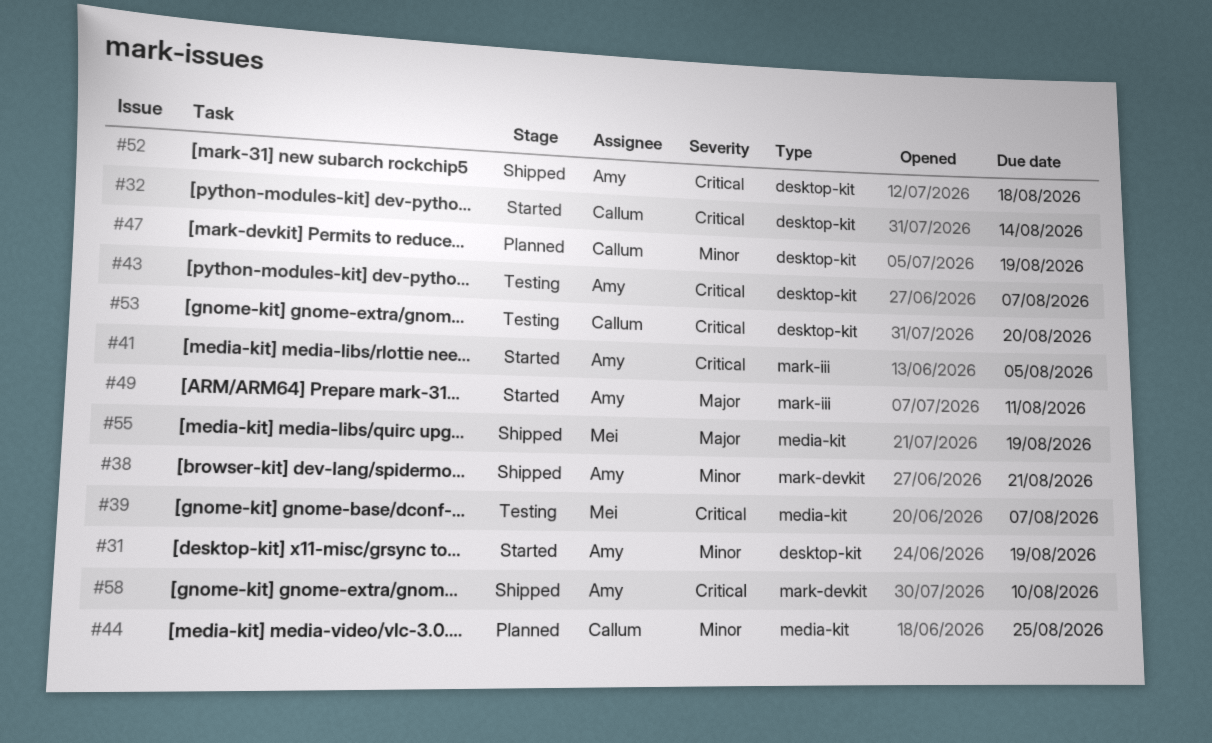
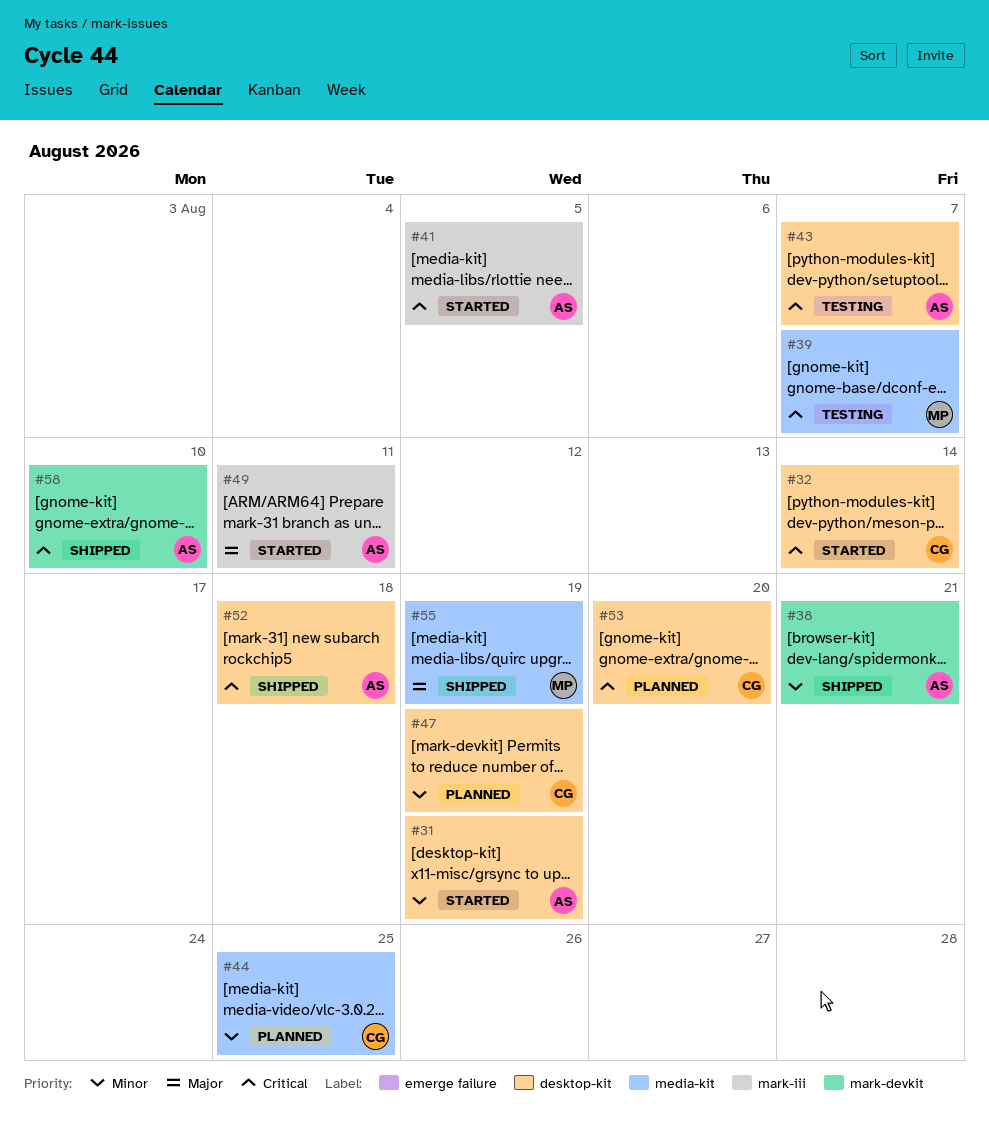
#53, status: Testing -> Planned

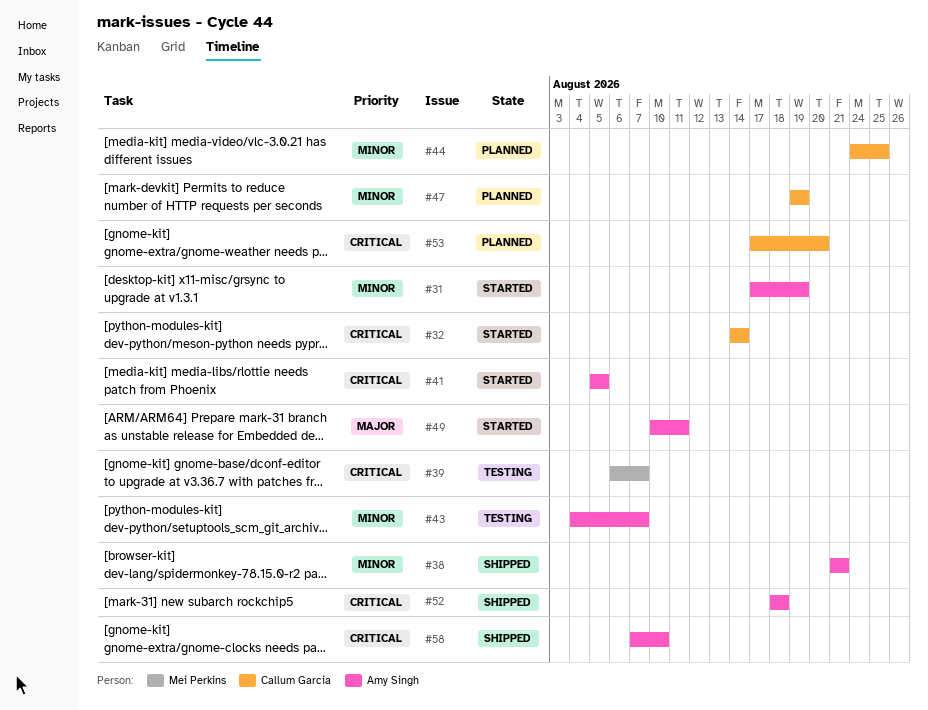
#43, priority: Critical -> Minor
#55: present -> none

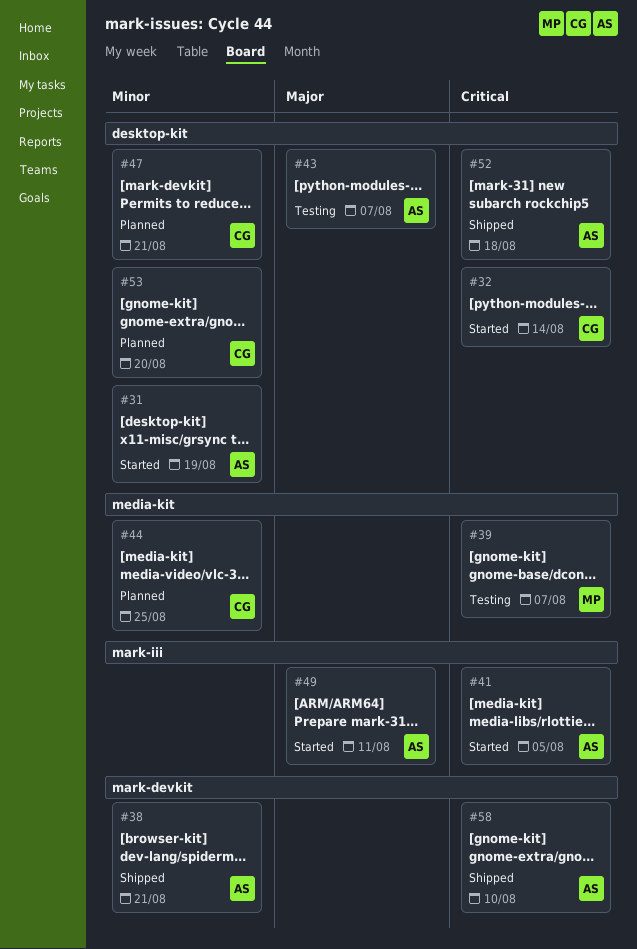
#43, priority: Minor -> Major
#47, due: Aug 19 -> Aug 21
#53, priority: Critical -> Minor

